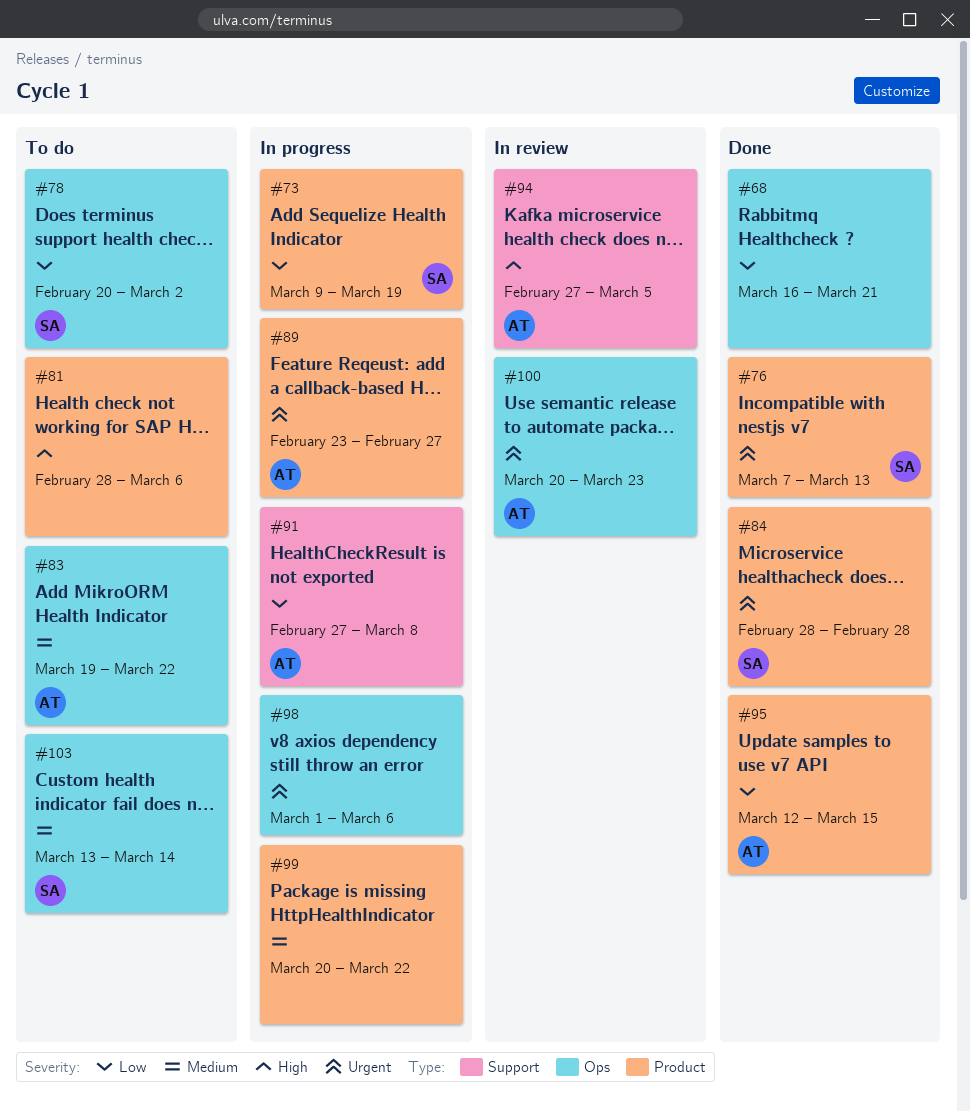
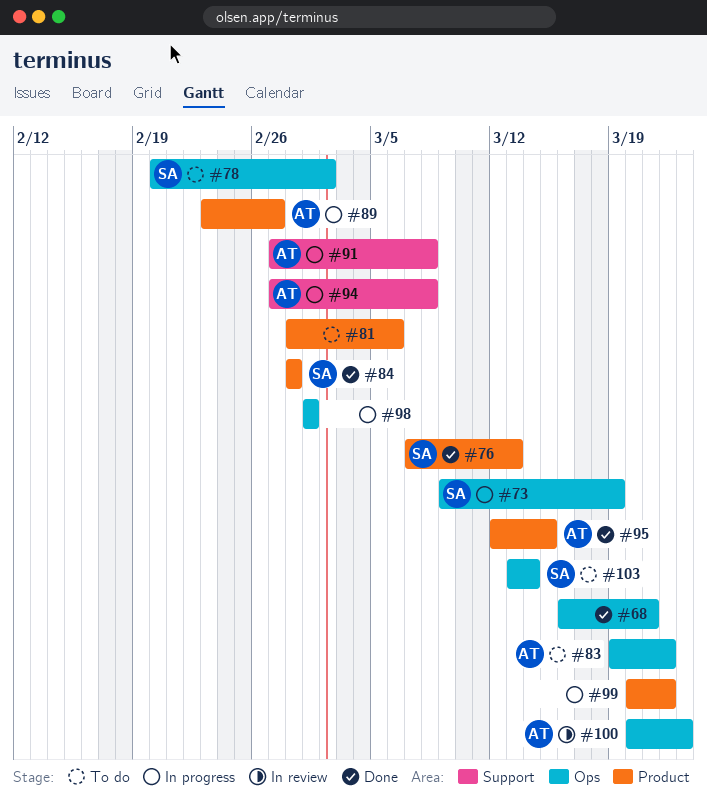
#73, label: Product -> Ops
#94, status: In review -> In progress
#94, due: Mar 5 -> Mar 8
#98, due: Mar 6 -> Mar 1

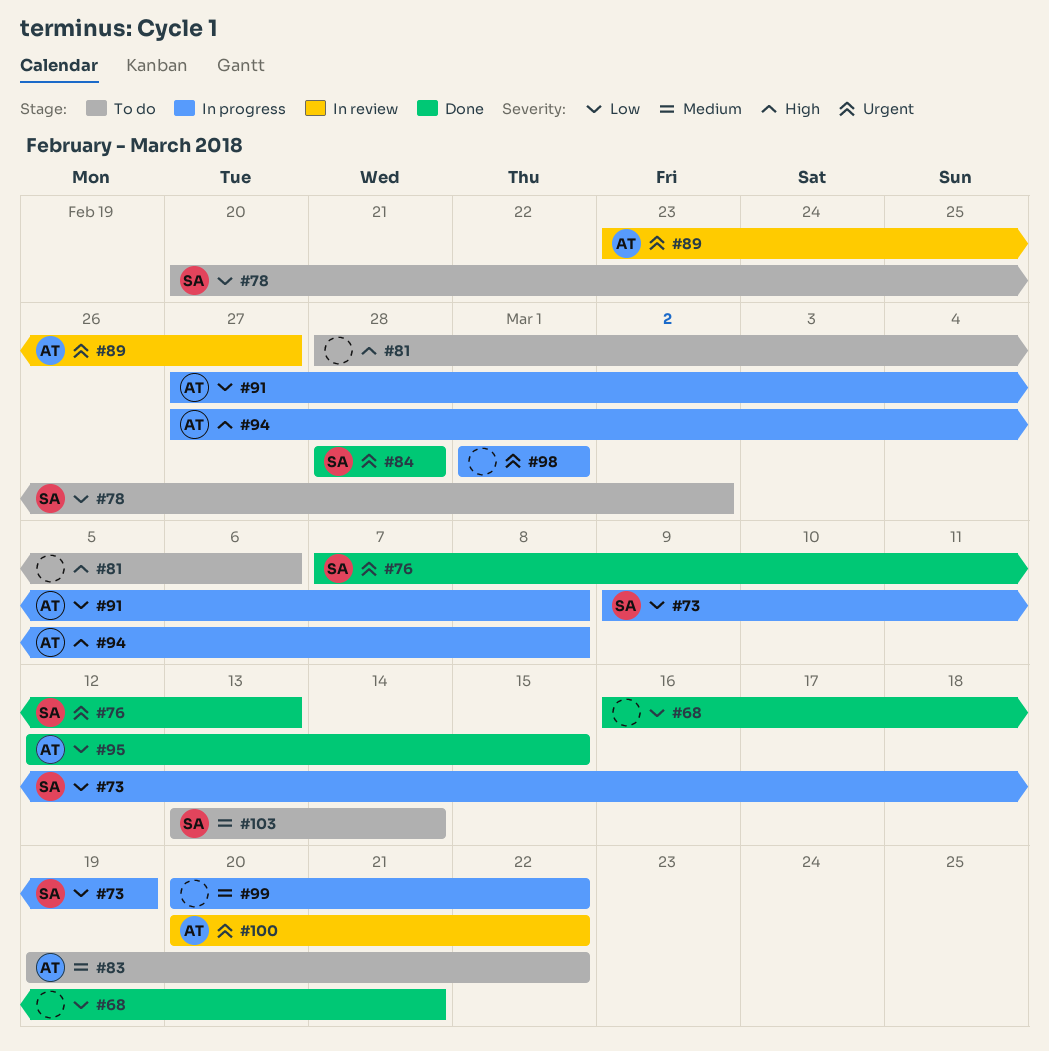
#89, status: In progress -> In review
#100, due: Mar 23 -> Mar 22

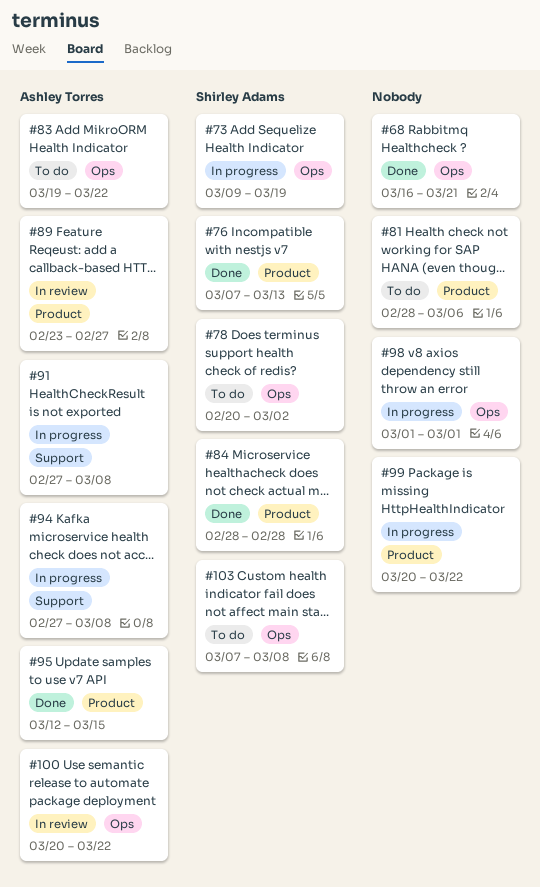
#103, start: Mar 13 -> Mar 7
#103, due: Mar 14 -> Mar 8

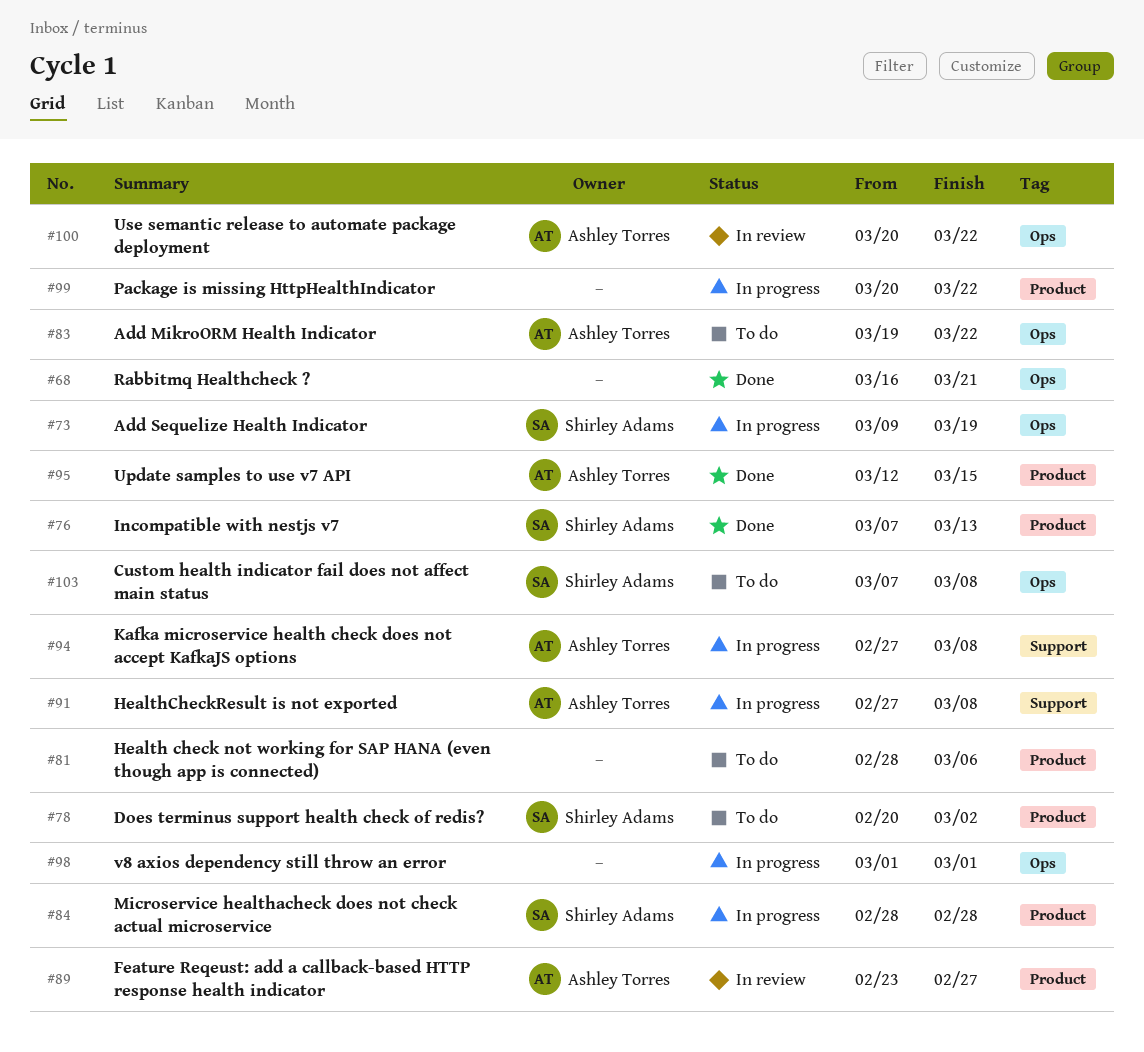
#78, label: Ops -> Product
#84, status: Done -> In progress

